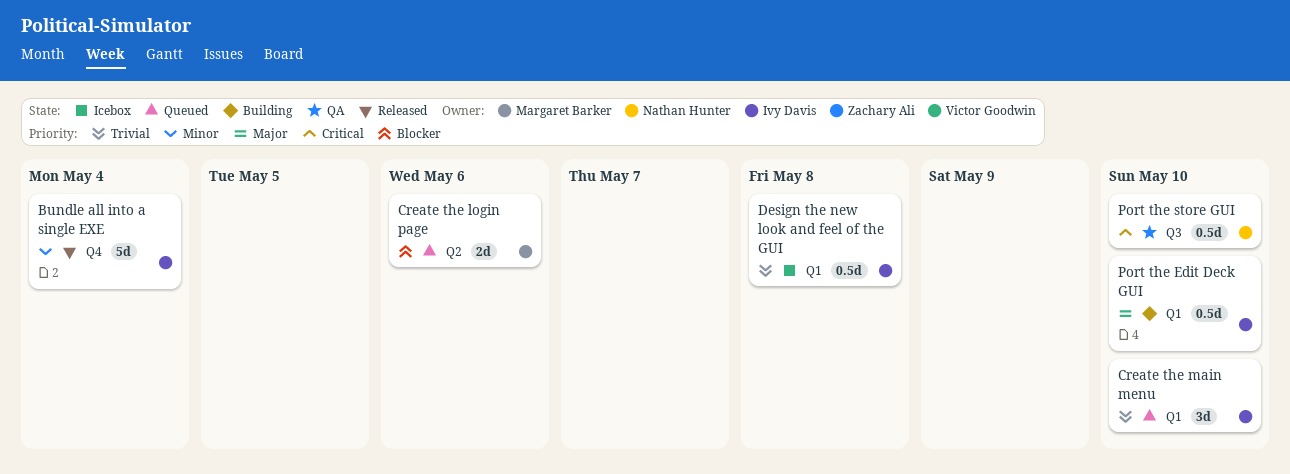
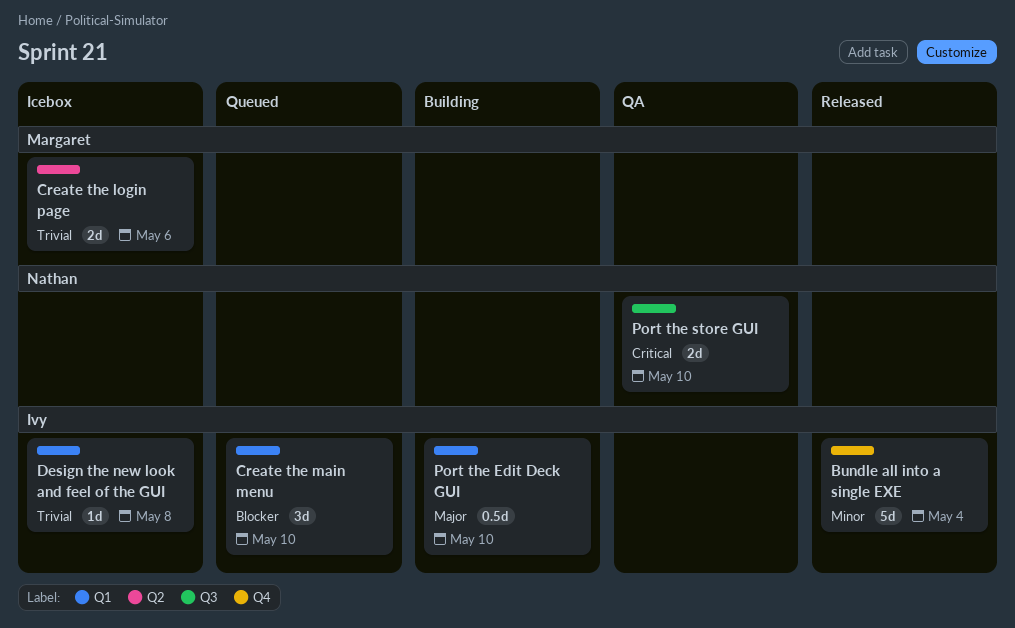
Create the login page, status: Queued -> Icebox
Create the login page, priority: Blocker -> Trivial
Create the main menu, priority: Trivial -> Blocker
Design the new look and feel of the GUI, estimate: 0.5d -> 1d
Port the store GUI, estimate: 0.5d -> 2d

